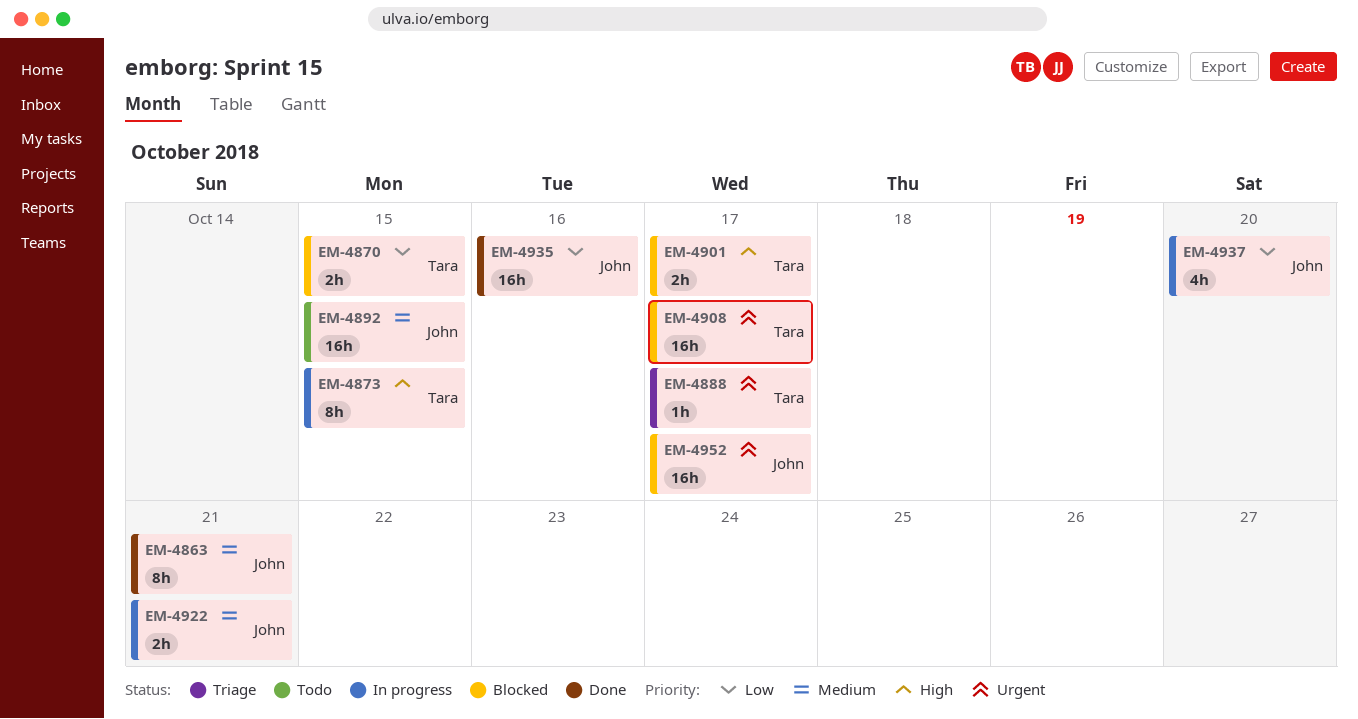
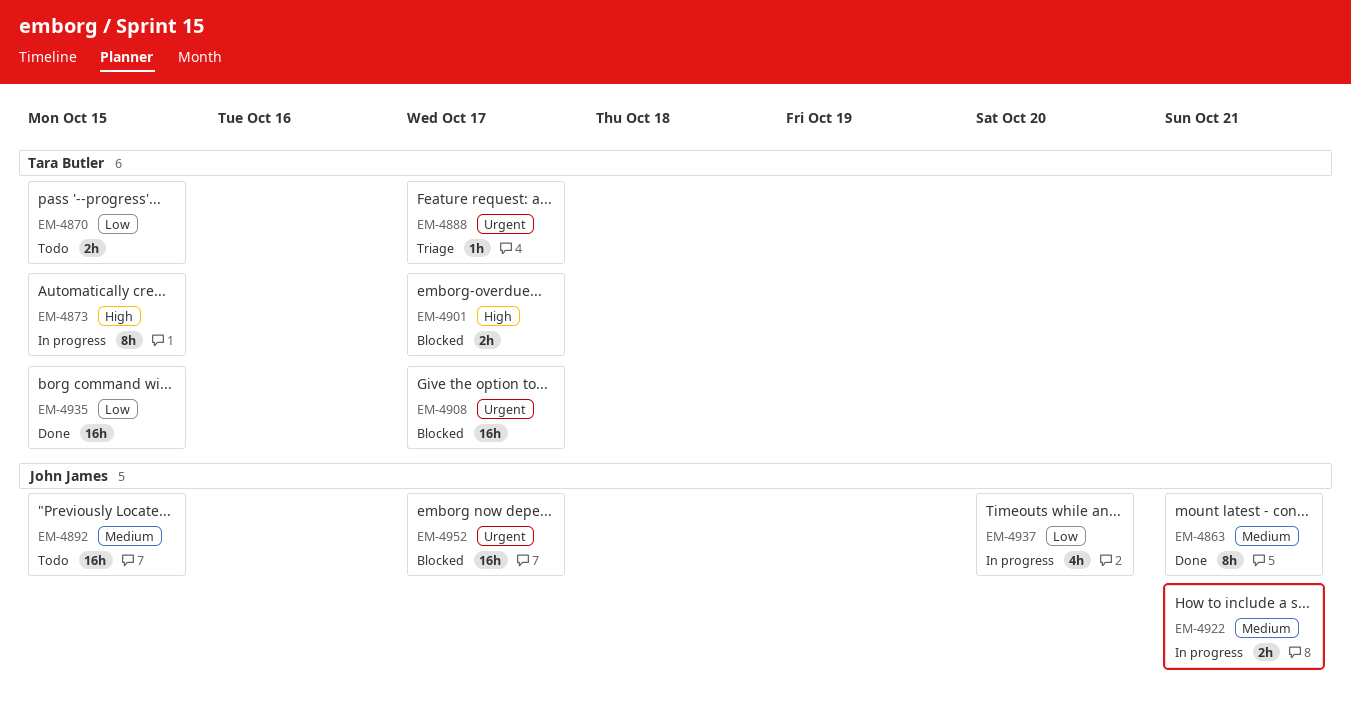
EM-4870, status: Blocked -> Todo
EM-4935, owner: John James -> Tara Butler
EM-4935, due: Oct 16 -> Oct 15

